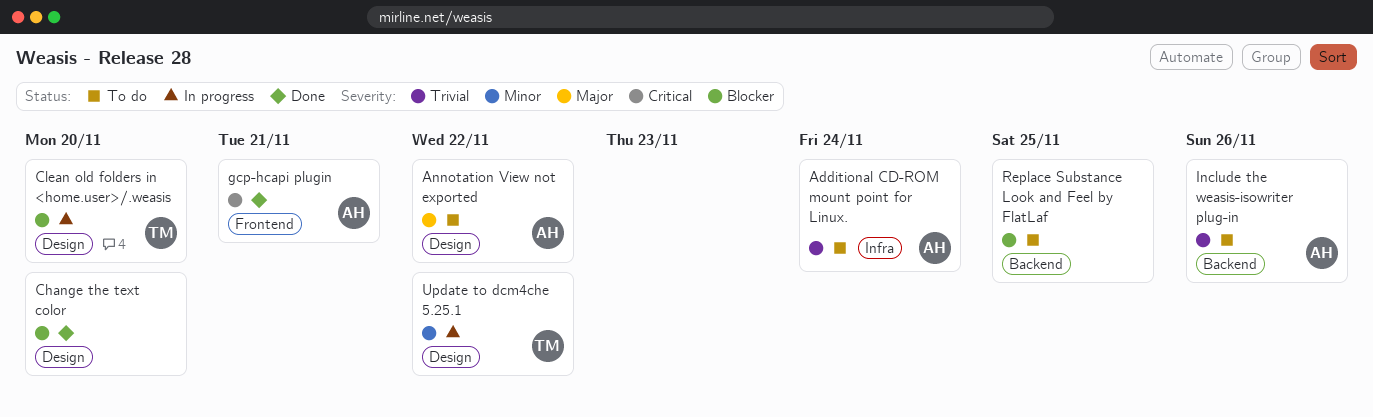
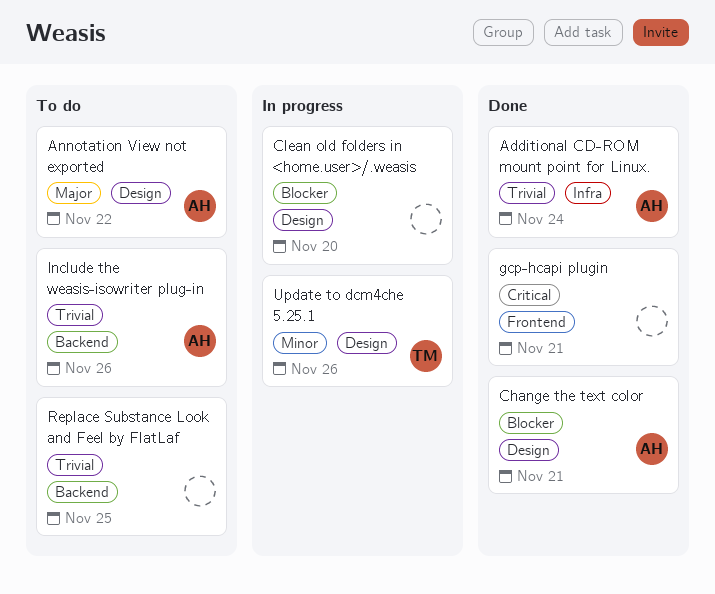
Additional CD-ROM mount point for Linux., status: To do -> Done
Change the text color, owner: none -> AH
Change the text color, due: Nov 20 -> Nov 21
Clean old folders in <home.user>/.weasis, owner: TM -> none
gcp-hcapi plugin, owner: AH -> none
Replace Substance Look and Feel by FlatLaf, priority: Blocker -> Trivial
Update to dcm4che 5.25.1, due: Nov 22 -> Nov 26

